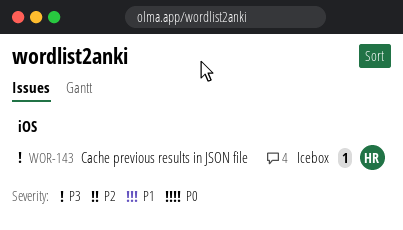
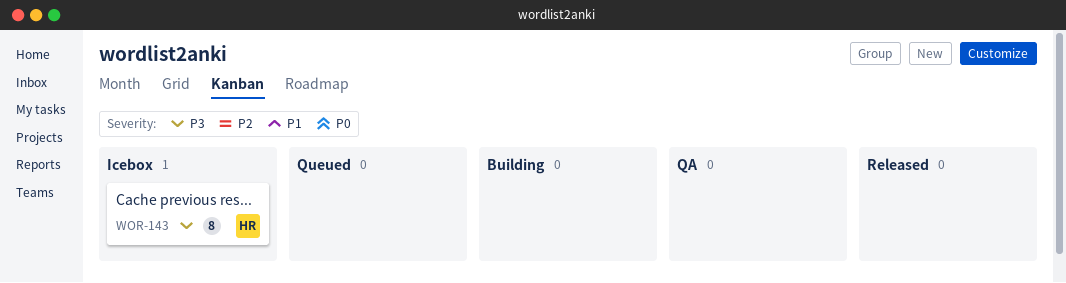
WOR-143, estimate: 1 -> 8

